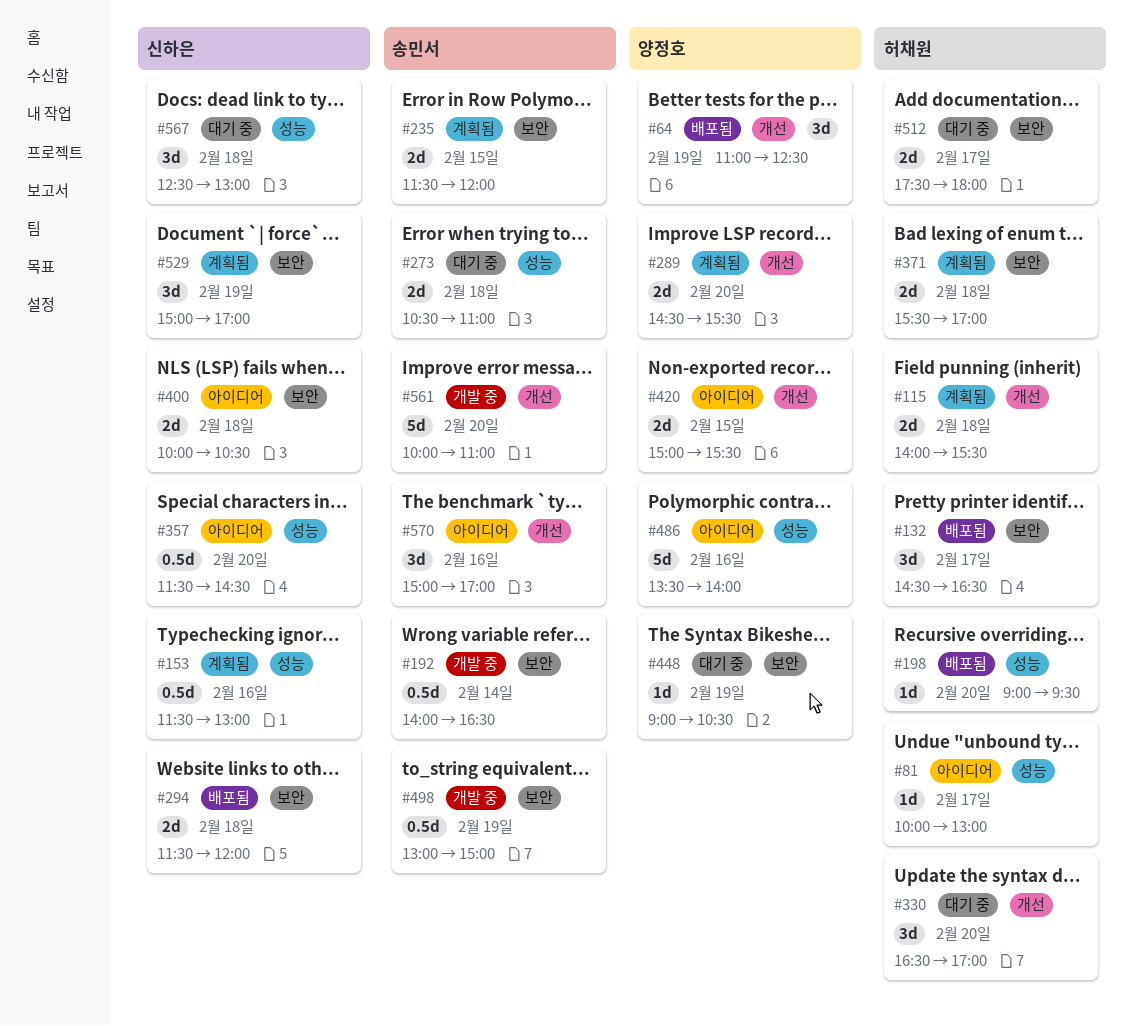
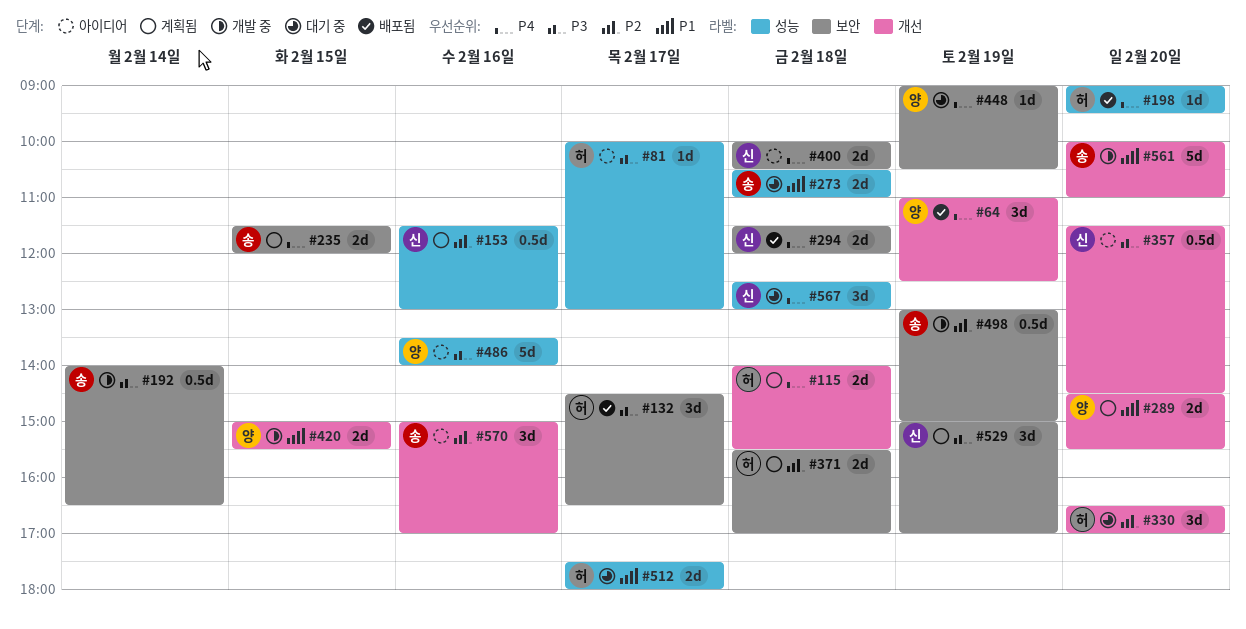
#357, label: 성능 -> 개선
#420, status: 아이디어 -> 개발 중
#512, label: 보안 -> 성능

